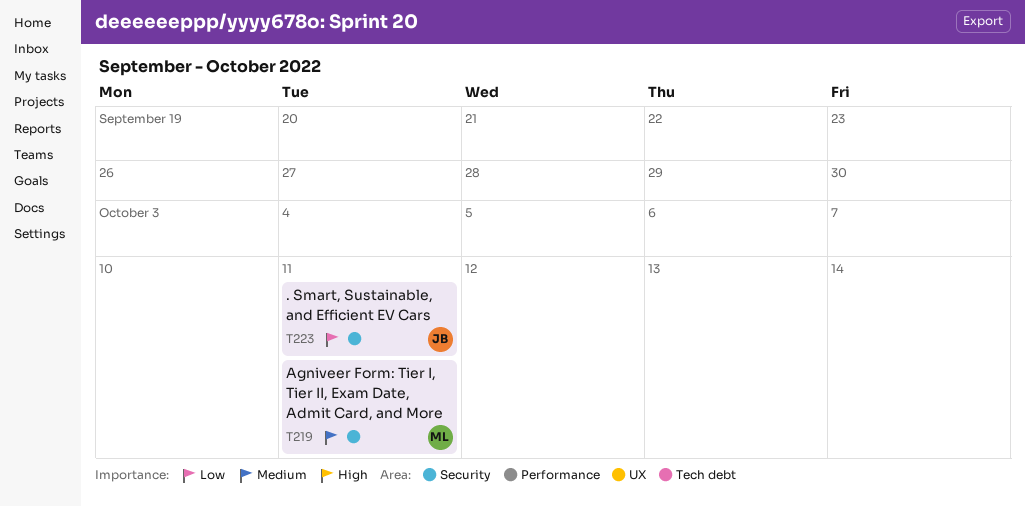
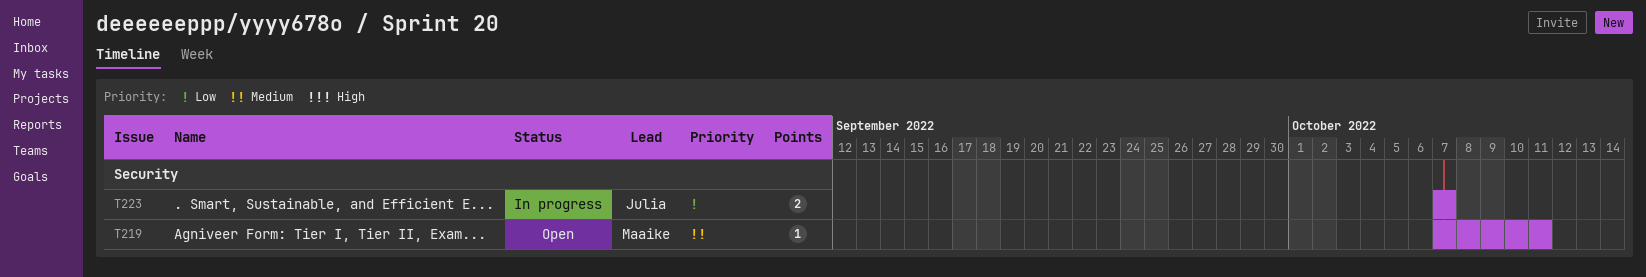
T223, due: Oct 11 -> Oct 7

